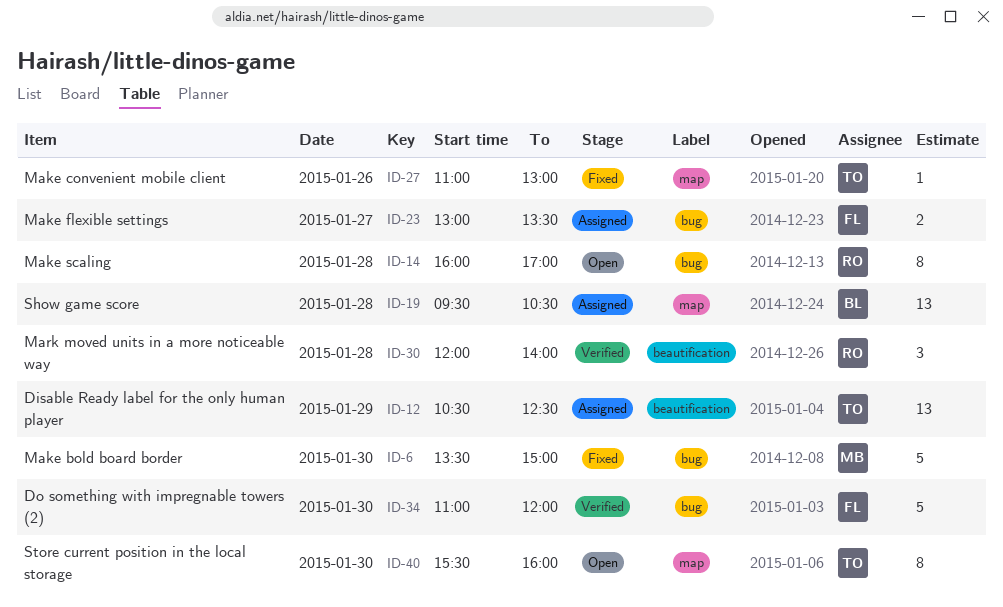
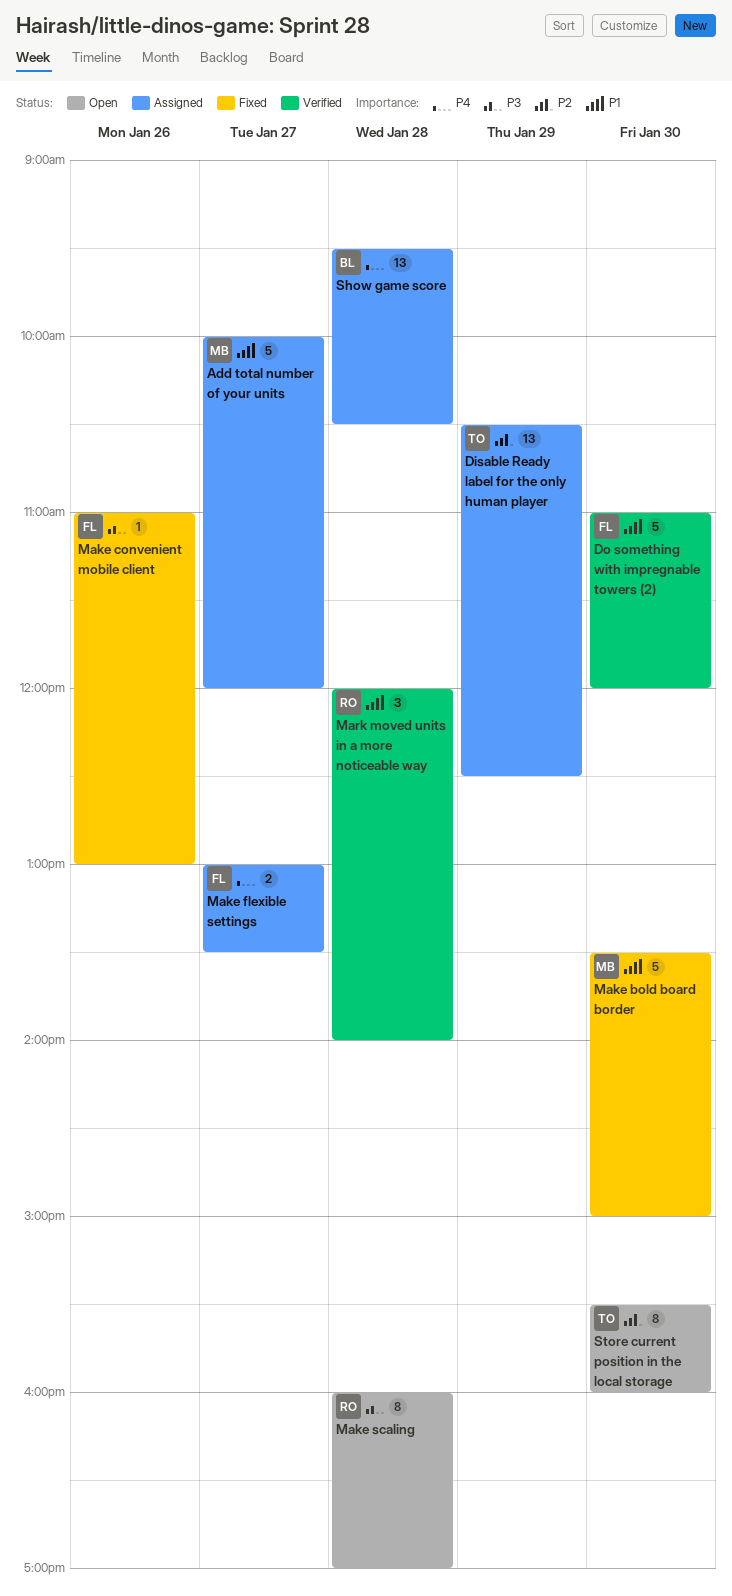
Add total number of your units: none -> present
Make convenient mobile client, owner: TO -> FL

